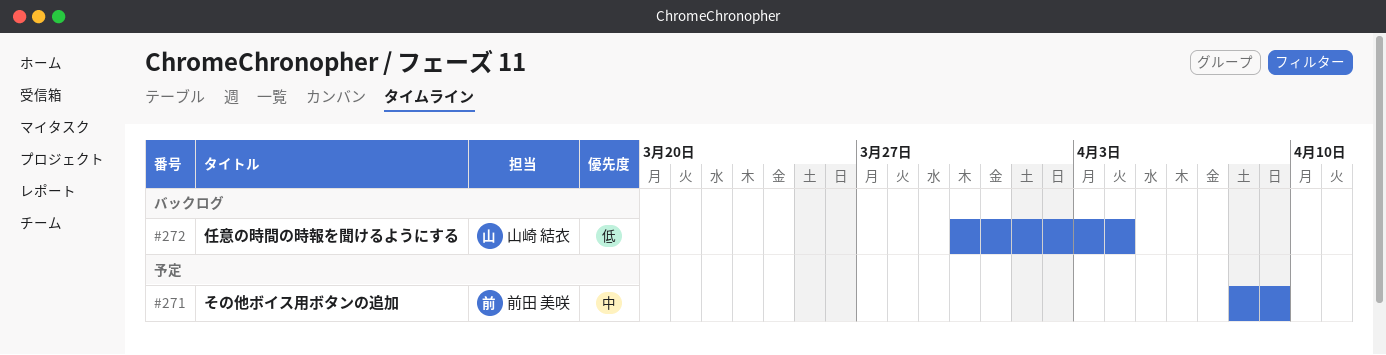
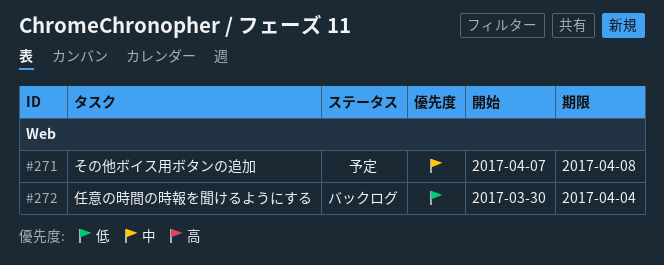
#271, start: Apr 8 -> Apr 7
#271, due: Apr 9 -> Apr 8

